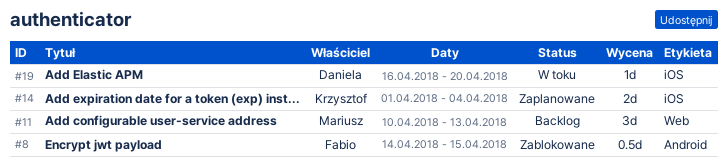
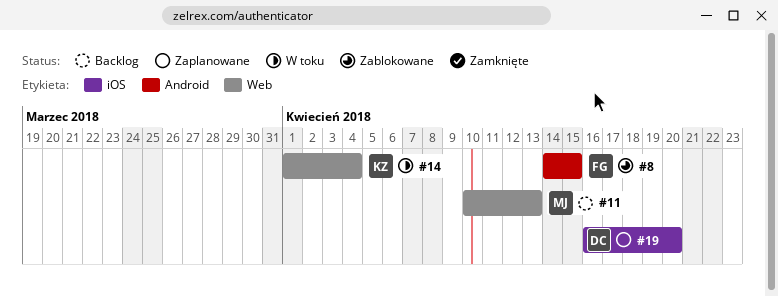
#14, status: Zaplanowane -> W toku
#14, label: iOS -> Web
#19, status: W toku -> Zaplanowane

